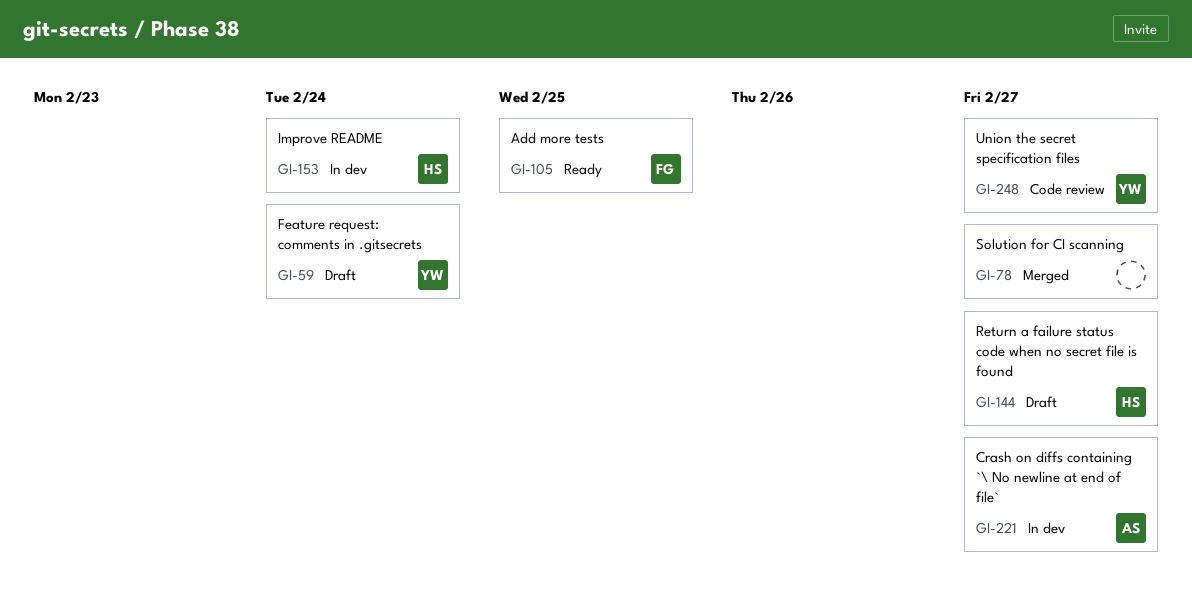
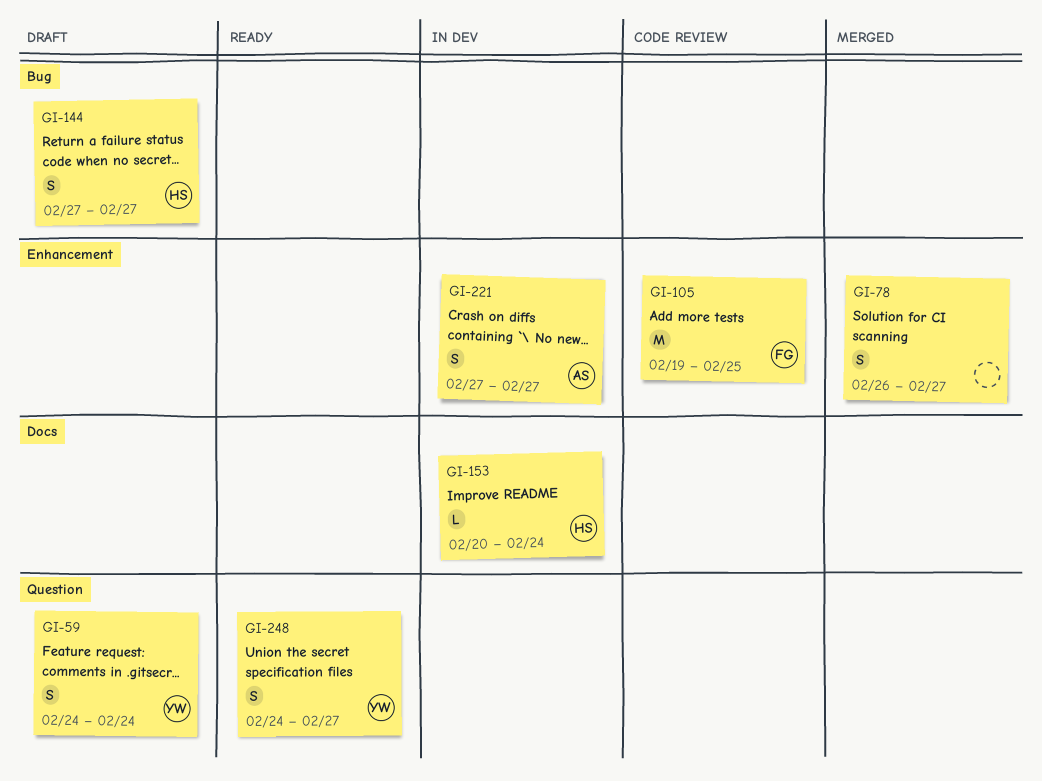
GI-105, status: Ready -> Code review
GI-248, status: Code review -> Ready

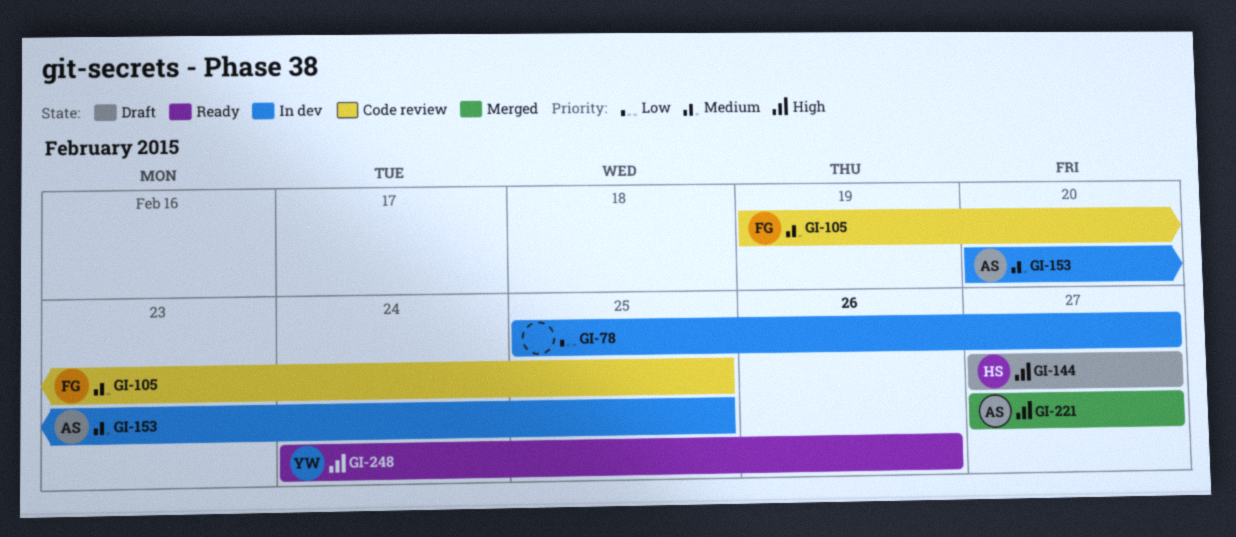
GI-59: present -> none
GI-78, status: Merged -> In dev
GI-78, start: Feb 26 -> Feb 25
GI-153, owner: HS -> AS
GI-153, due: Feb 24 -> Feb 25
GI-221, status: In dev -> Merged
GI-248, due: Feb 27 -> Feb 26

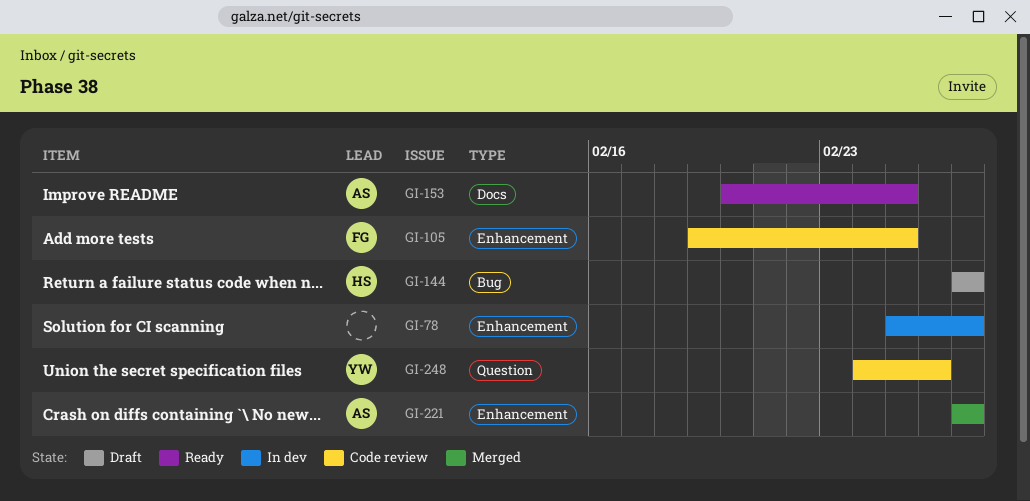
GI-153, status: In dev -> Ready
GI-248, status: Ready -> Code review

